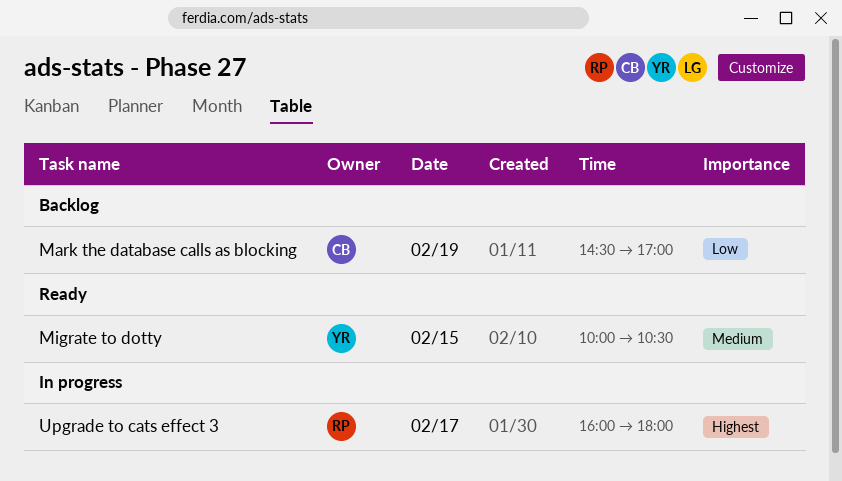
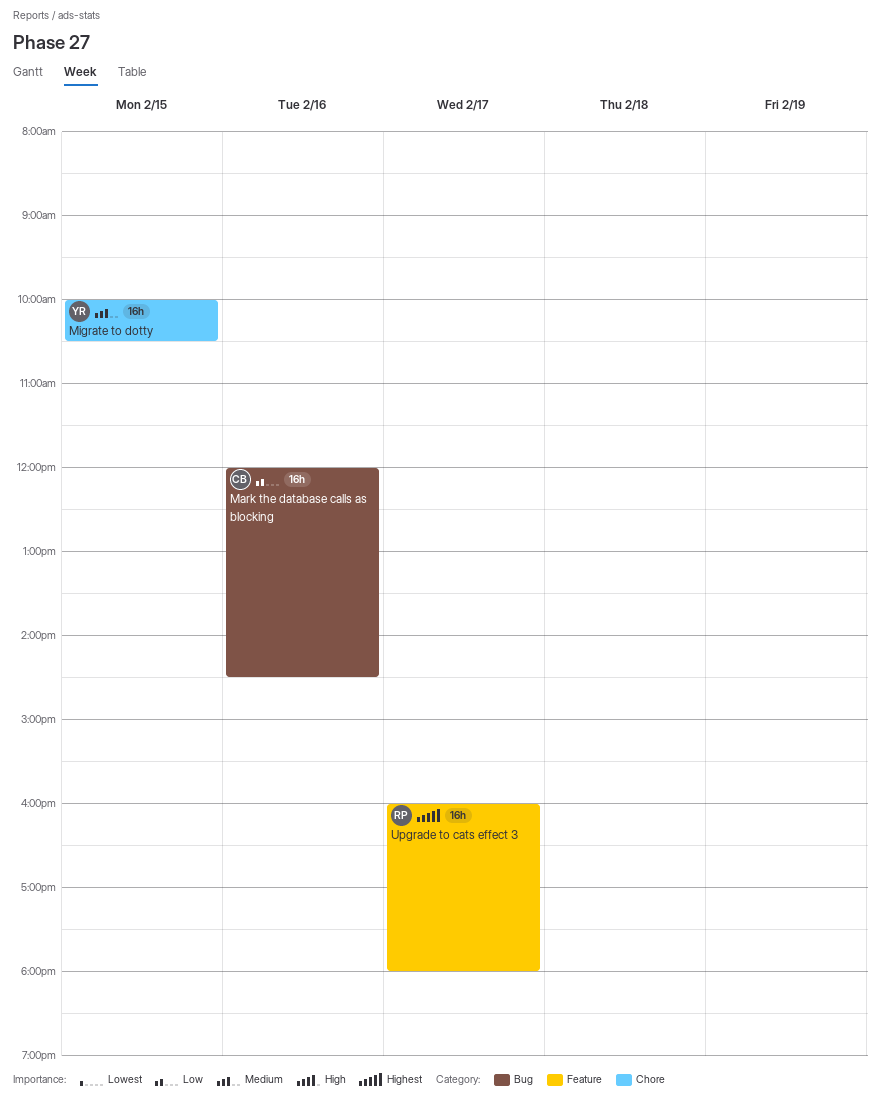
Mark the database calls as blocking, day: Feb 19 -> Feb 16
Mark the database calls as blocking, begins: 14:30 -> 12:00
Mark the database calls as blocking, ends: 17:00 -> 14:30

